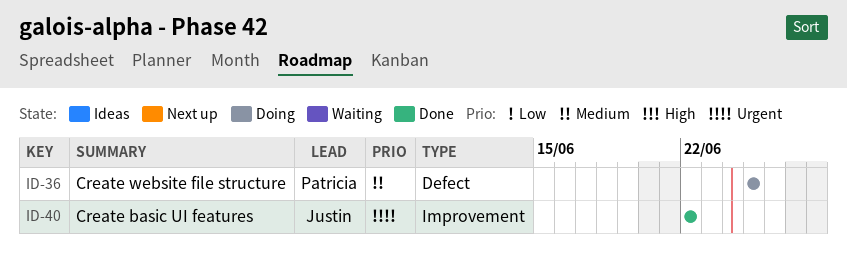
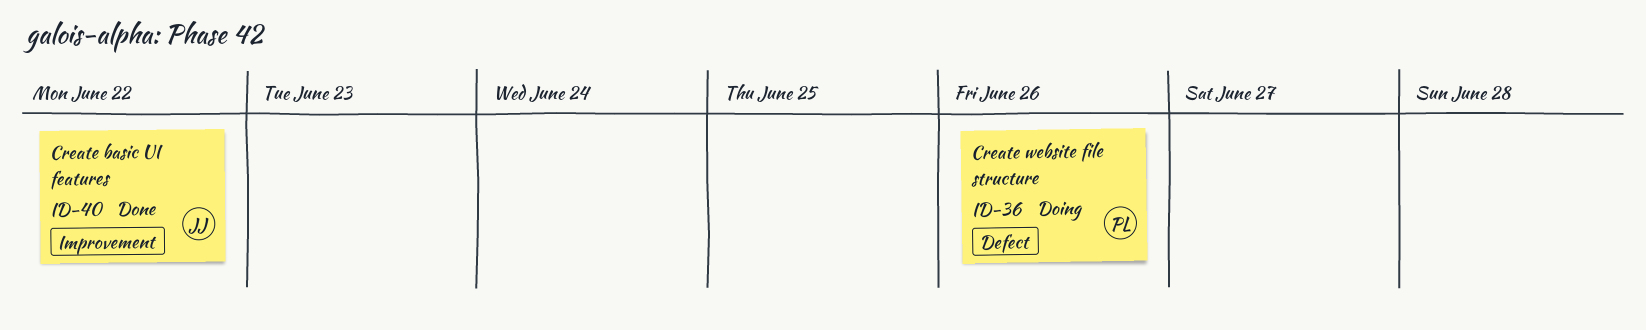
ID-36, due: Jun 25 -> Jun 26

